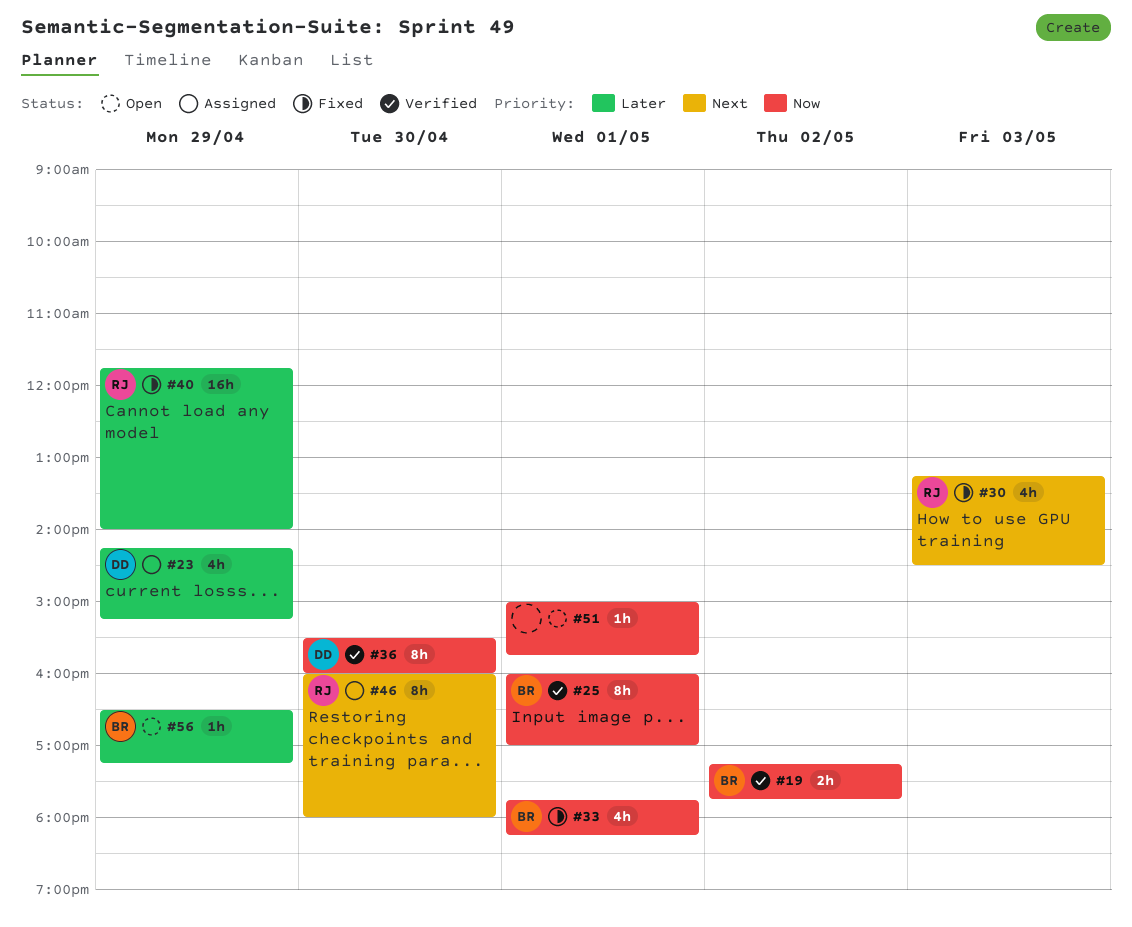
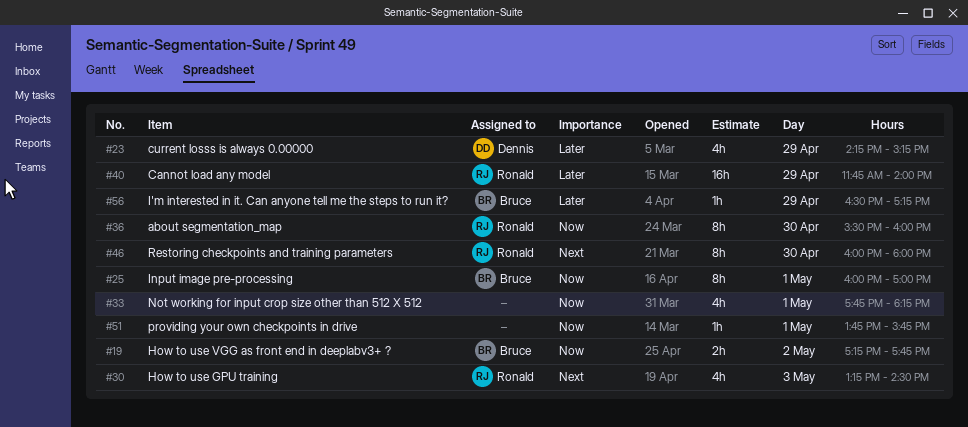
#33, owner: Bruce -> none
#36, owner: Dennis -> Ronald
#51, begins: 15:00 -> 13:45

